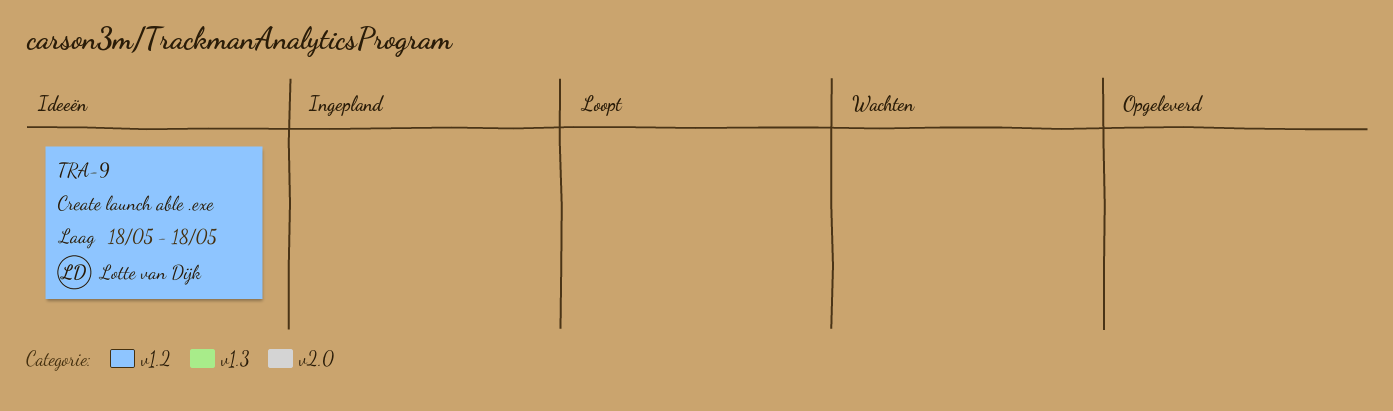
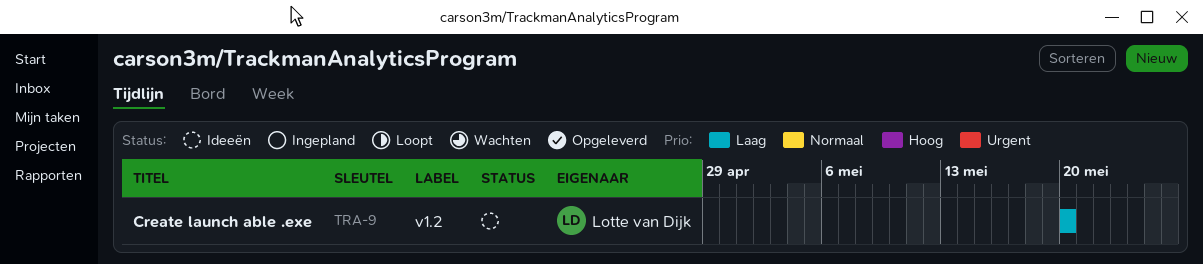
TRA-9, start: May 18 -> May 20
TRA-9, due: May 18 -> May 20

